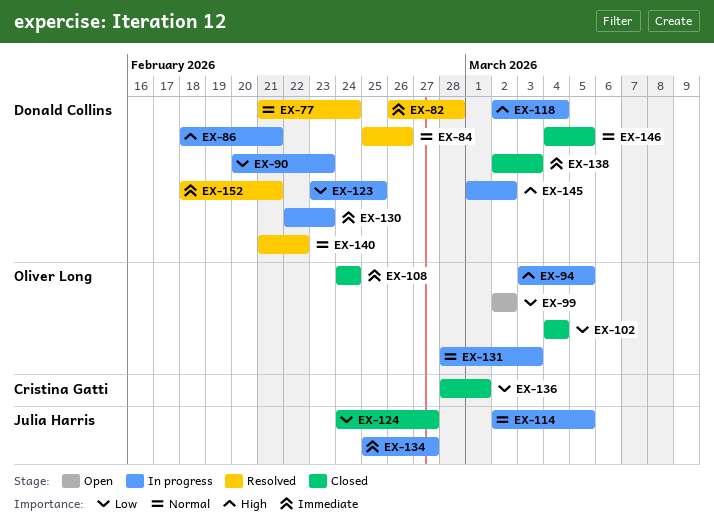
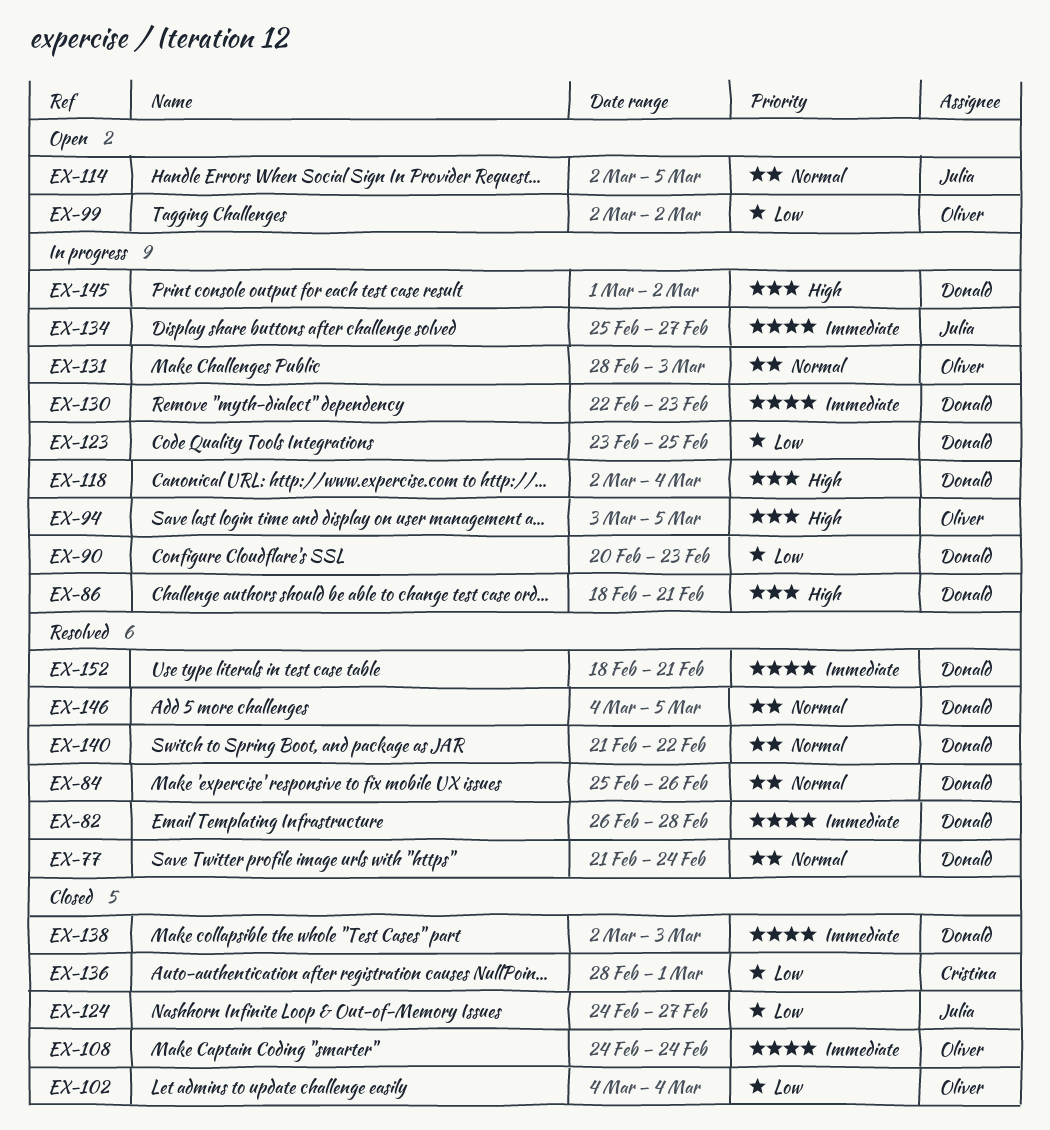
EX-114, status: In progress -> Open
EX-146, status: Closed -> Resolved

